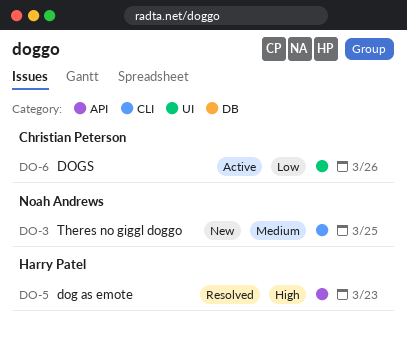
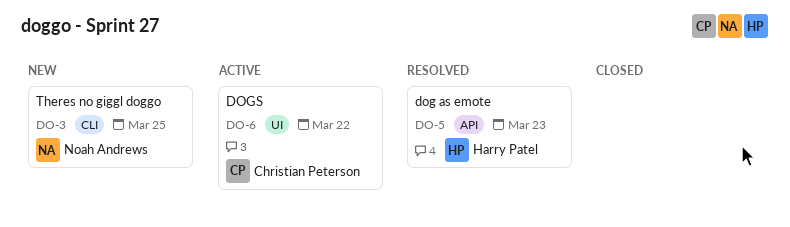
DO-6, due: Mar 26 -> Mar 22

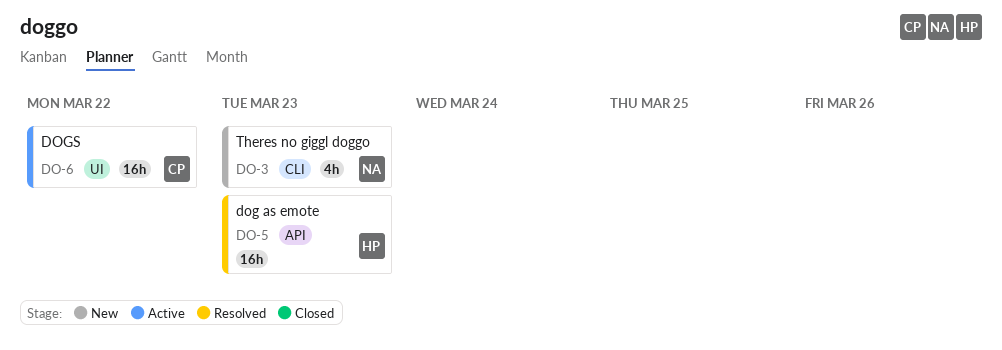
DO-3, due: Mar 25 -> Mar 23

